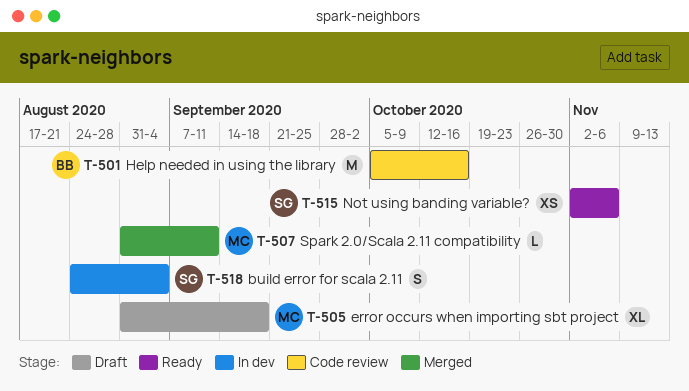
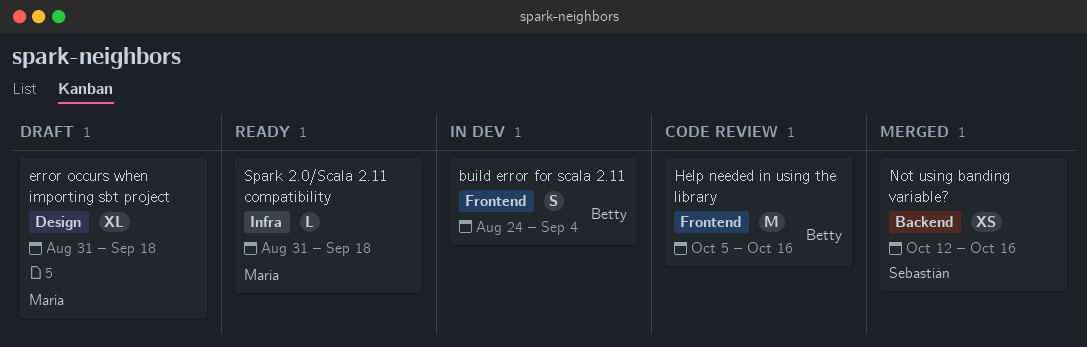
build error for scala 2.11, owner: Sebastián -> Betty
Not using banding variable?, status: Ready -> Merged
Not using banding variable?, start: Nov 2 -> Oct 12
Not using banding variable?, due: Nov 6 -> Oct 16
Spark 2.0/Scala 2.11 compatibility, status: Merged -> Ready
Spark 2.0/Scala 2.11 compatibility, due: Sep 11 -> Sep 18

